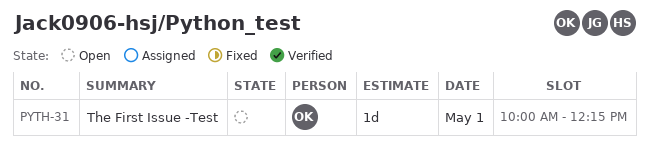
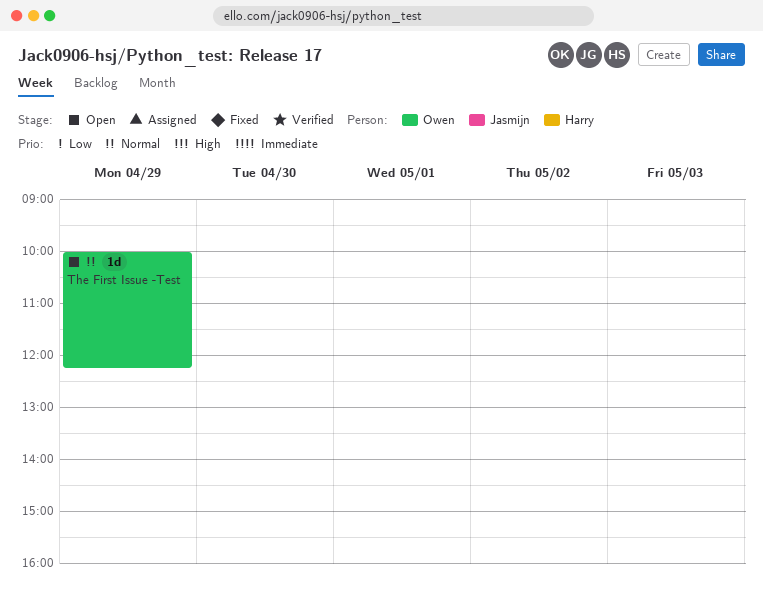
The First Issue -Test, day: May 1 -> Apr 29

